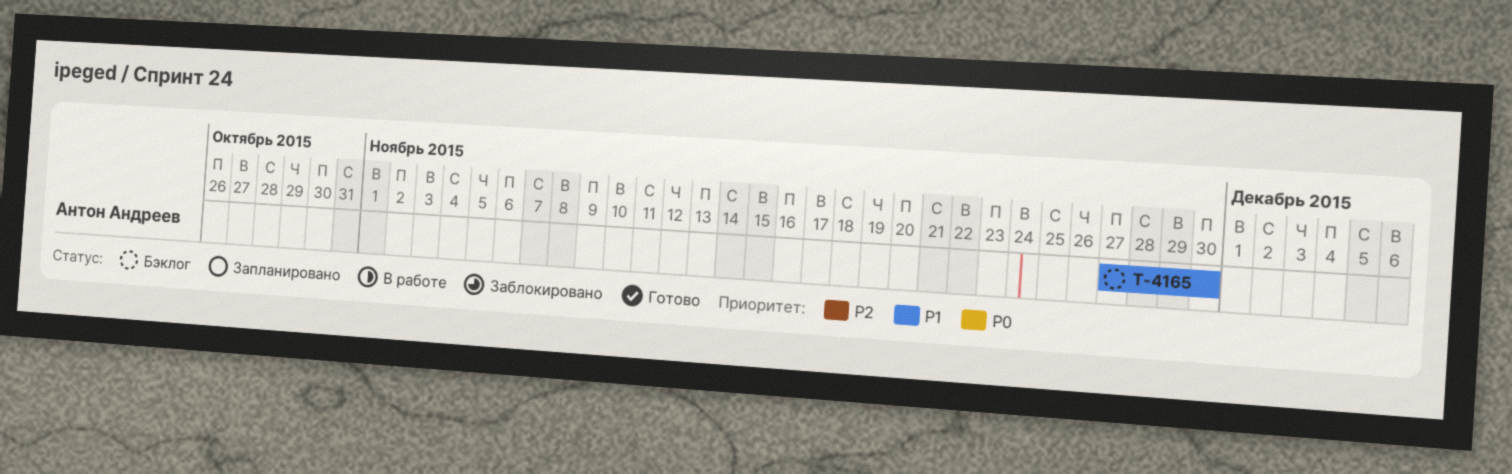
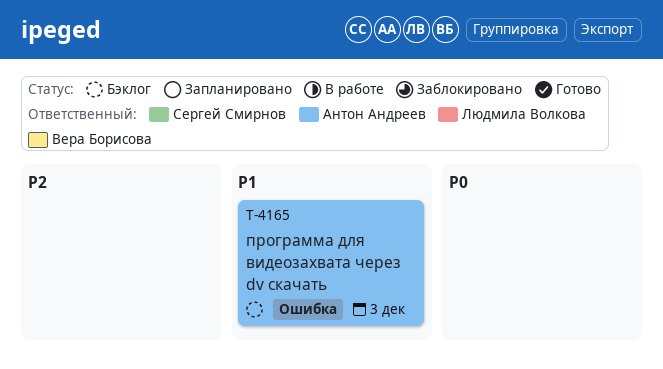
T-4165, due: Nov 30 -> Dec 3

